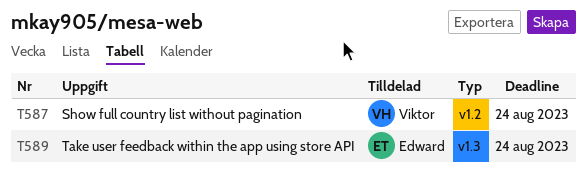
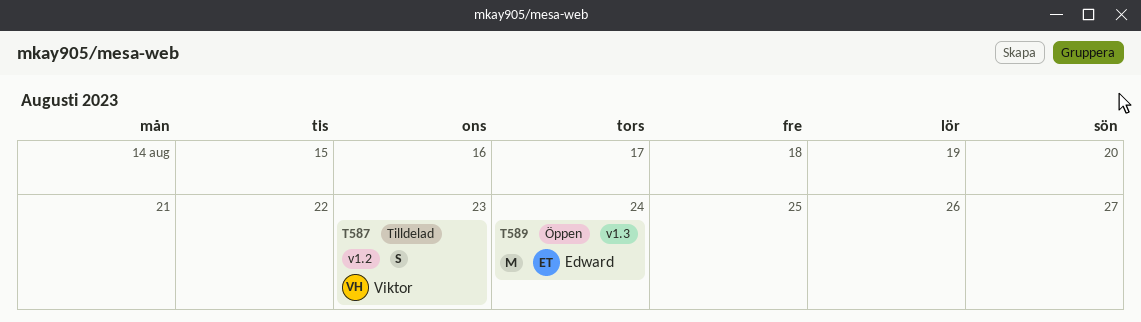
T587, due: Aug 24 -> Aug 23

